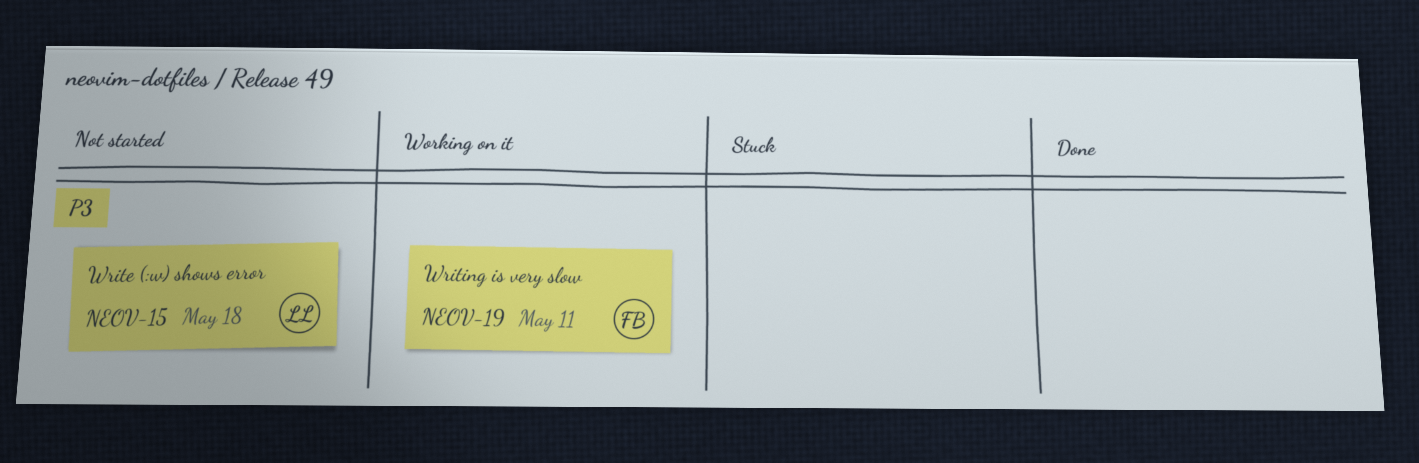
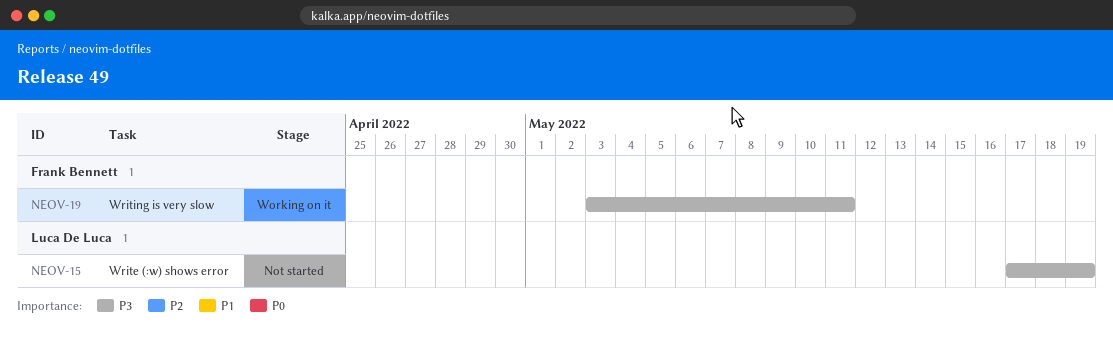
NEOV-15, due: May 18 -> May 19

